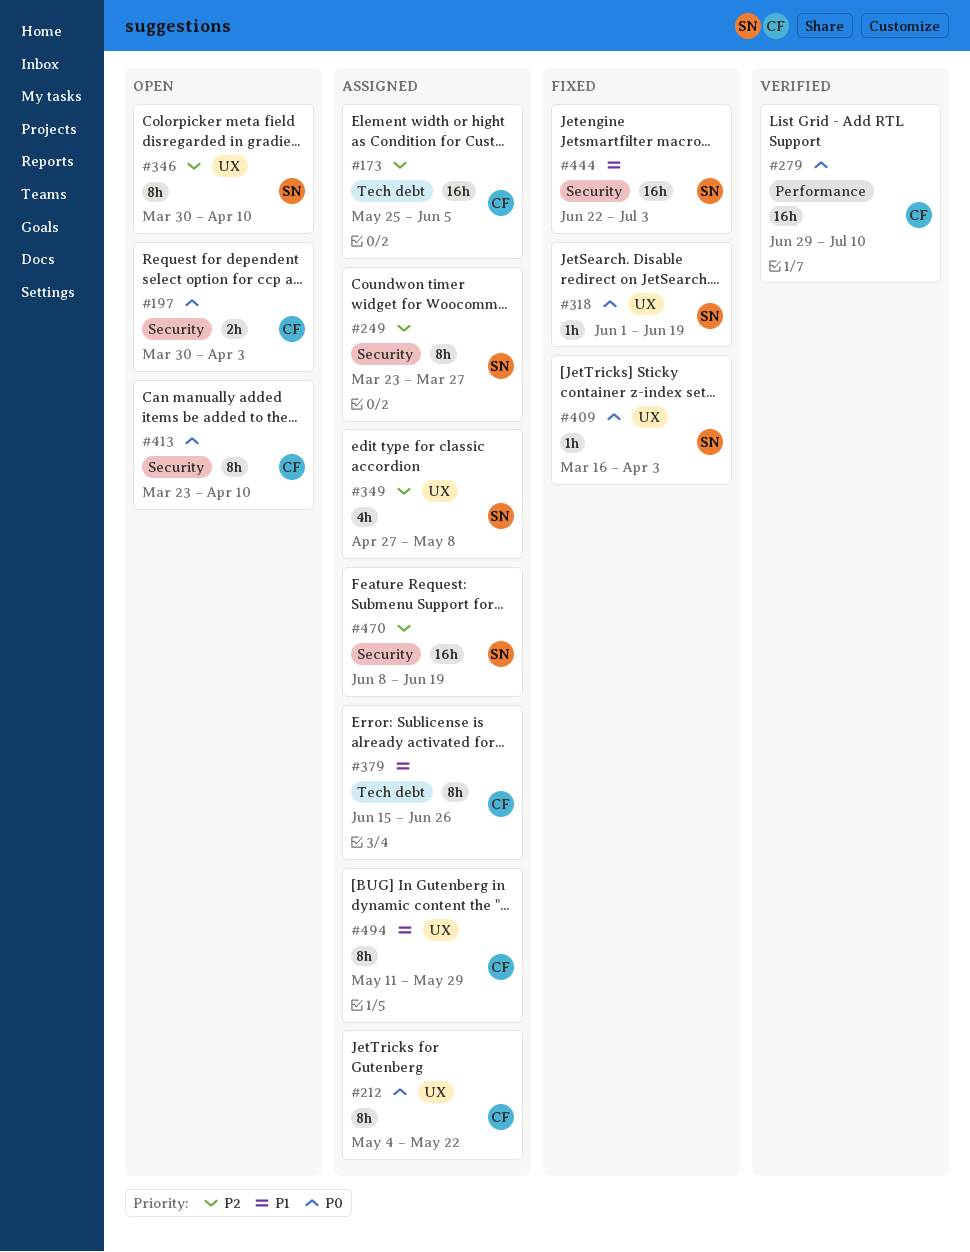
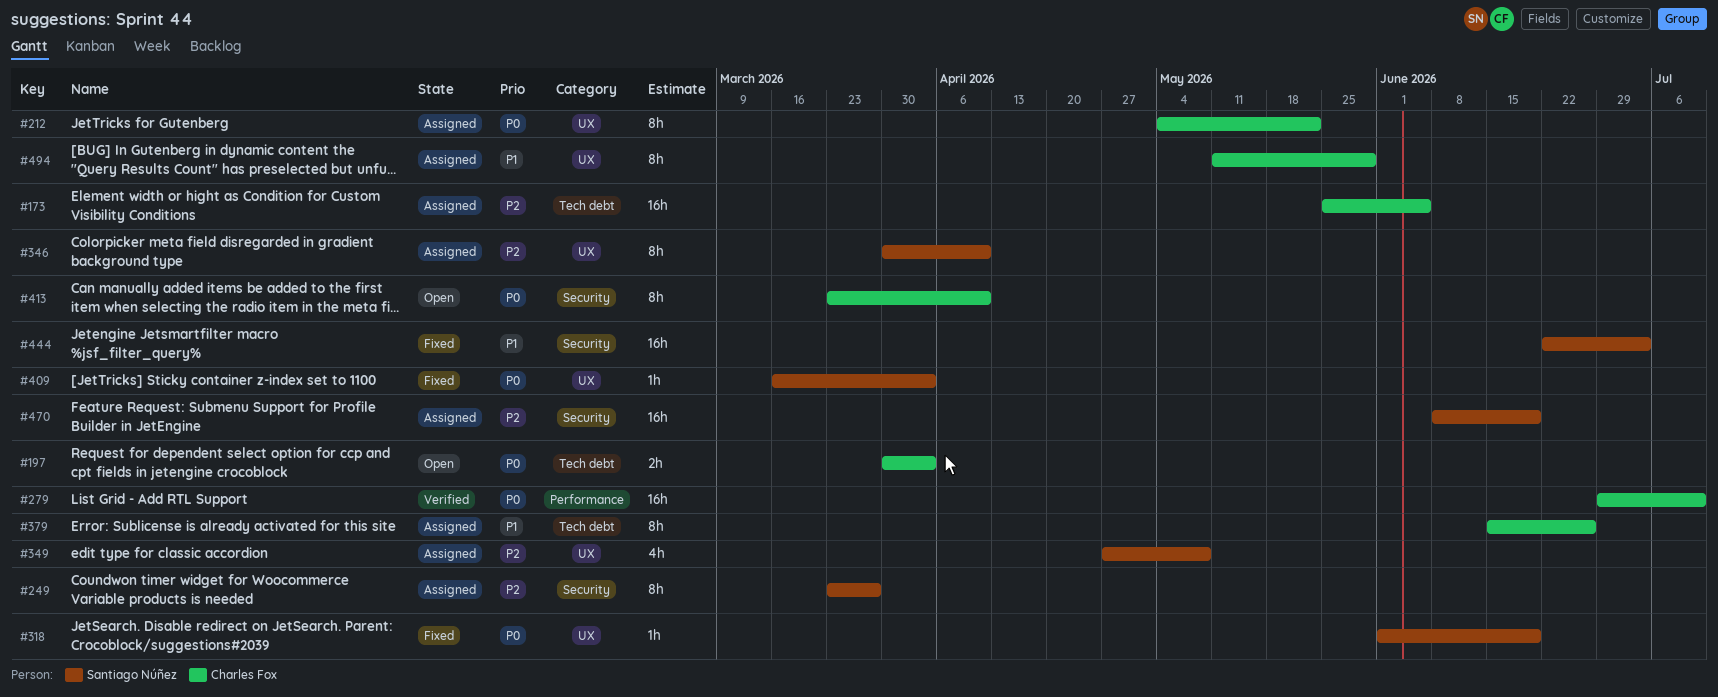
#197, label: Security -> Tech debt
#346, status: Open -> Assigned

